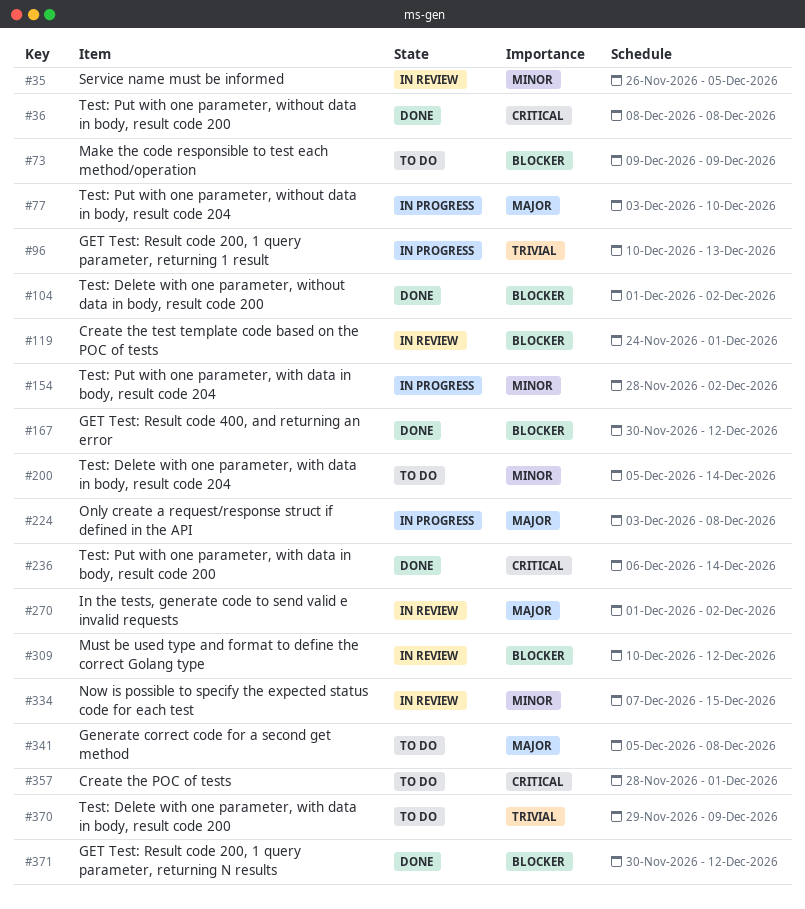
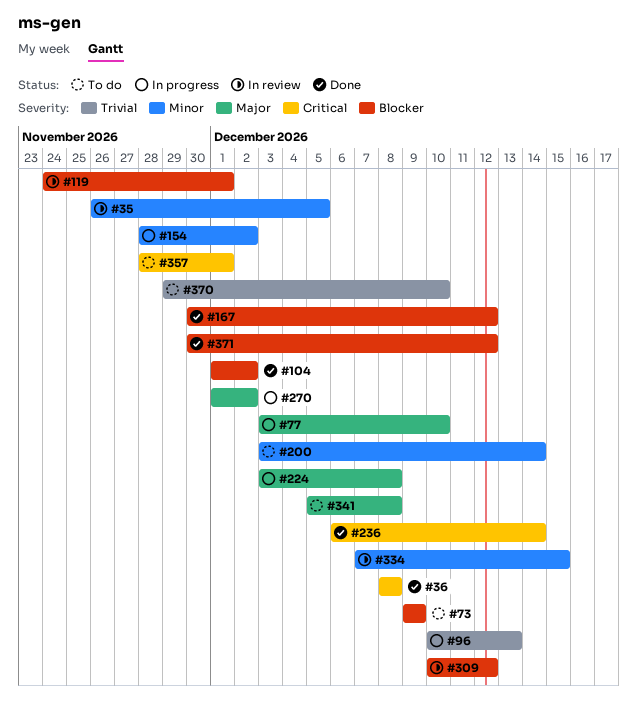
#200, start: Dec 5 -> Dec 3
#270, status: In review -> In progress
#370, due: Dec 9 -> Dec 10

